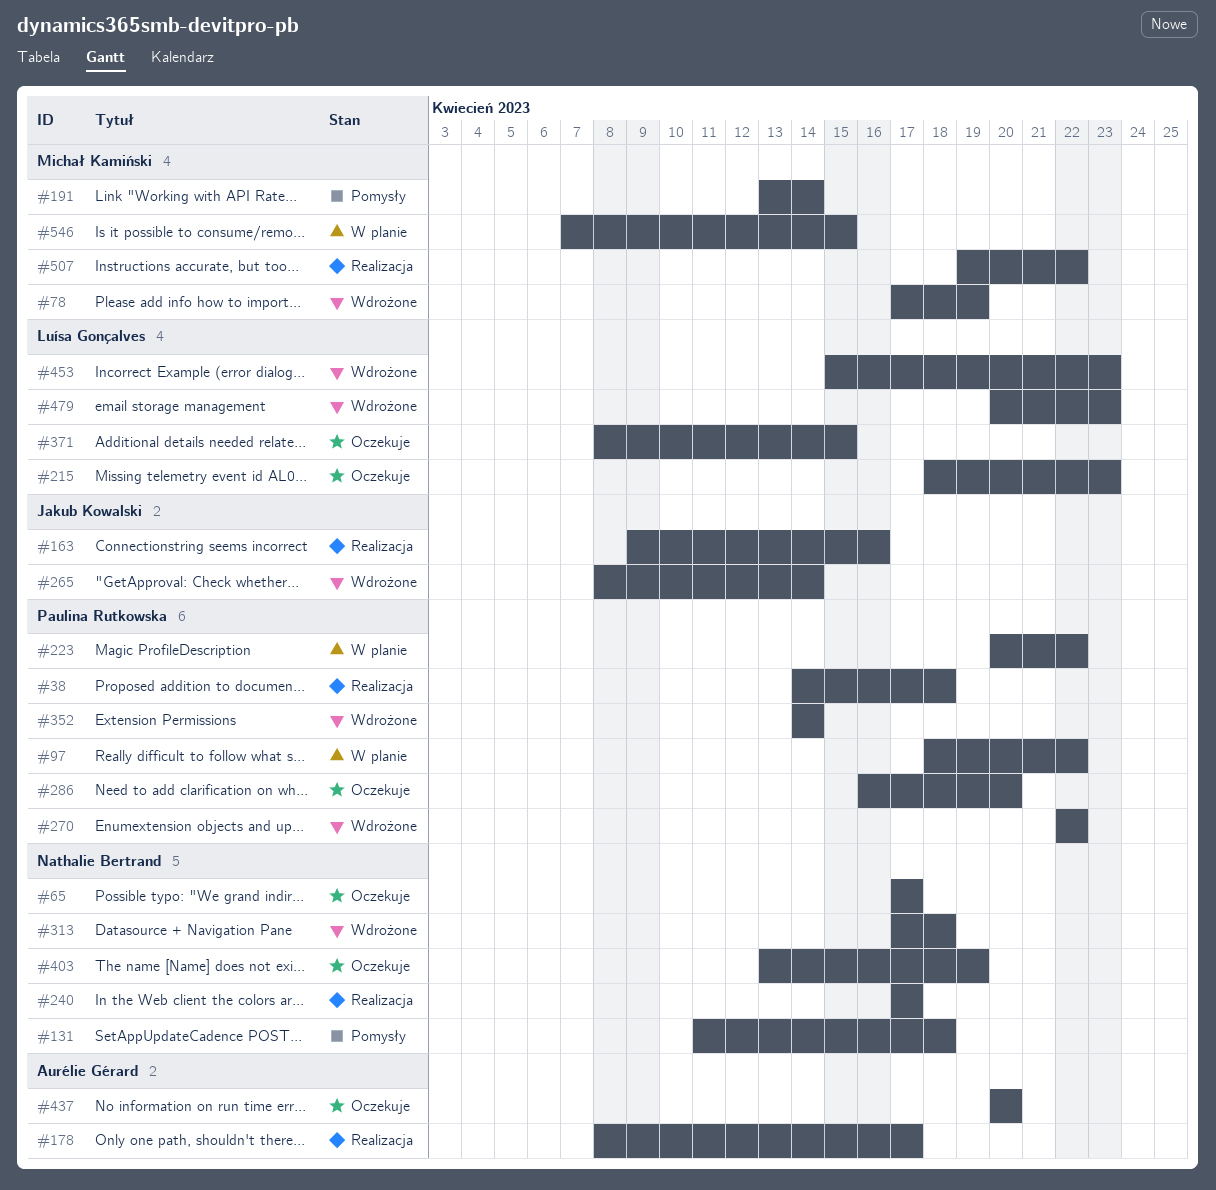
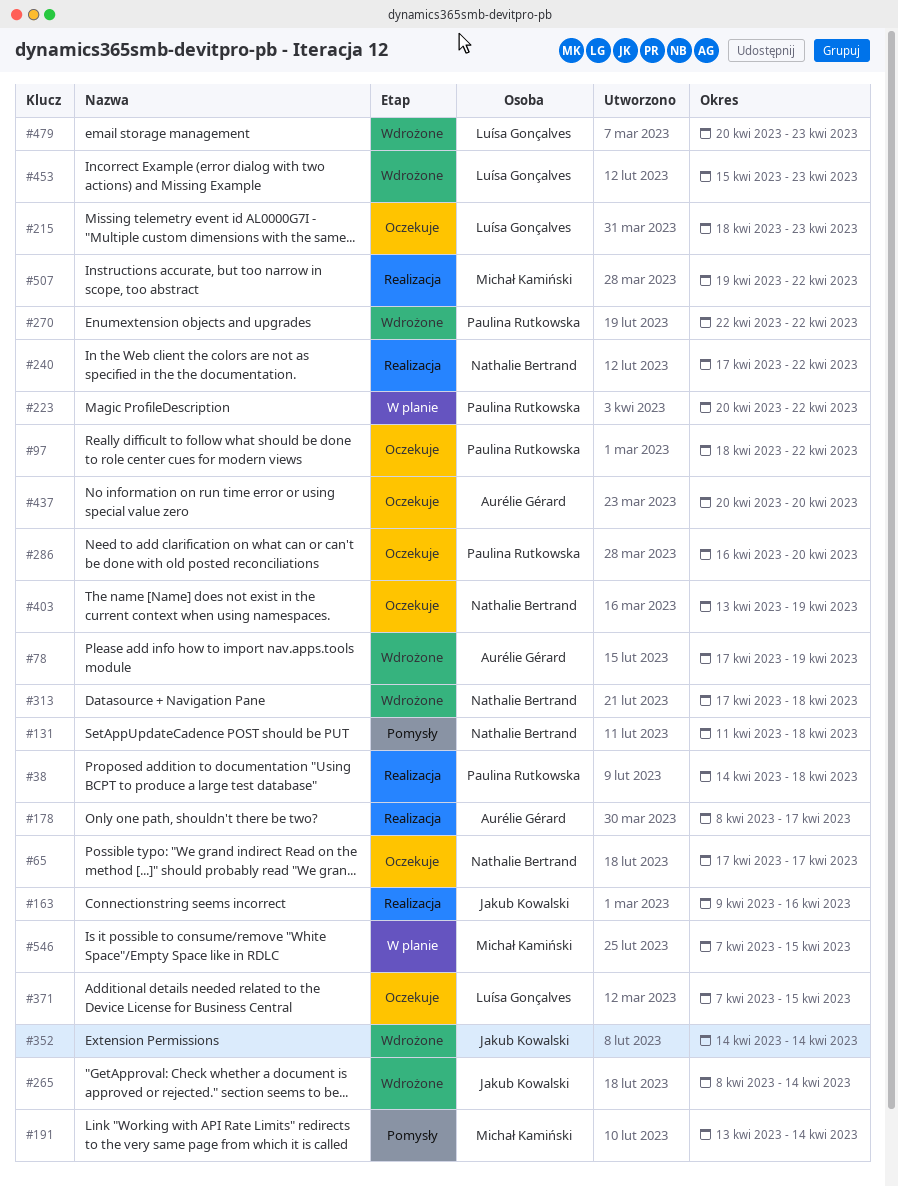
#78, owner: Michał Kamiński -> Aurélie Gérard
#97, status: W planie -> Oczekuje
#240, due: Apr 17 -> Apr 22
#352, owner: Paulina Rutkowska -> Jakub Kowalski
#371, start: Apr 8 -> Apr 7

